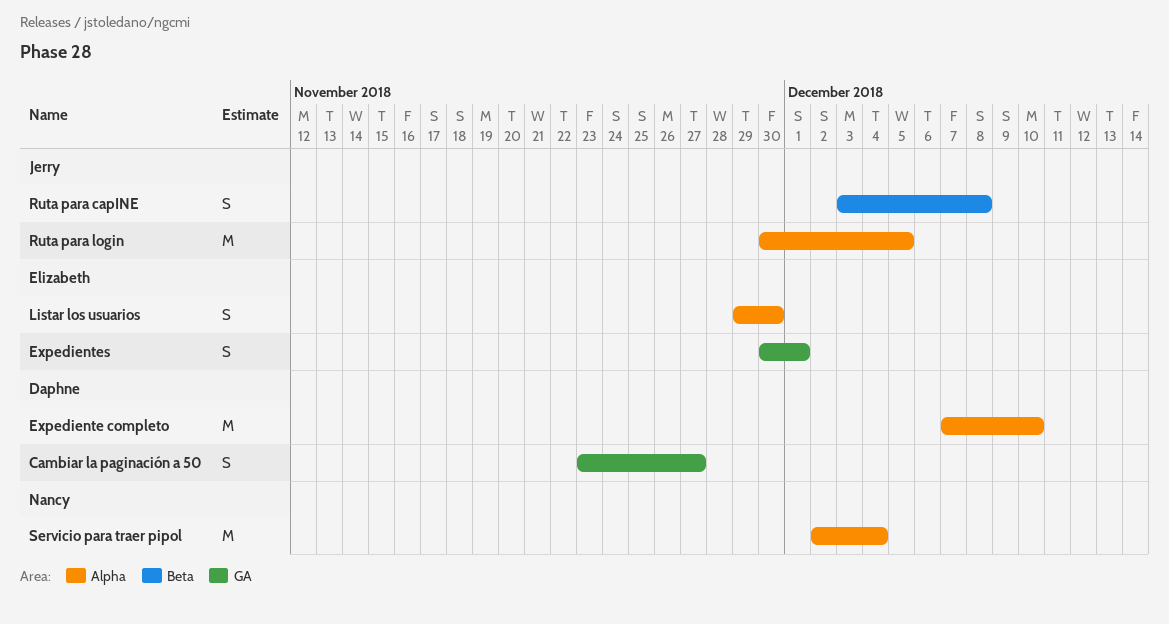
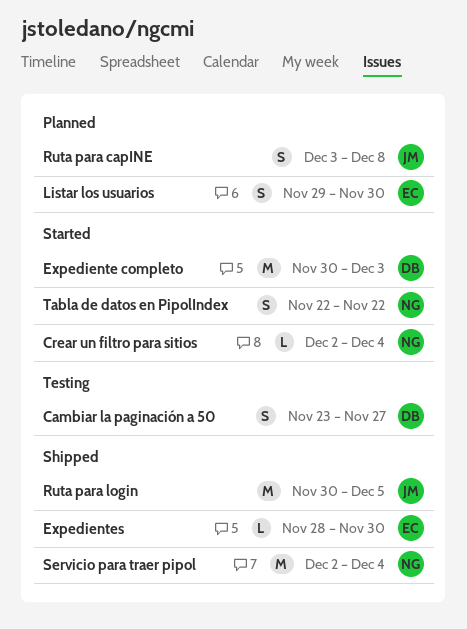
Crear un filtro para sitios: none -> present
Expediente completo, start: Dec 7 -> Nov 30
Expediente completo, due: Dec 10 -> Dec 3
Expedientes, estimate: S -> L
Expedientes, start: Nov 30 -> Nov 28
Expedientes, due: Dec 1 -> Nov 30
Tabla de datos en PipolIndex: none -> present

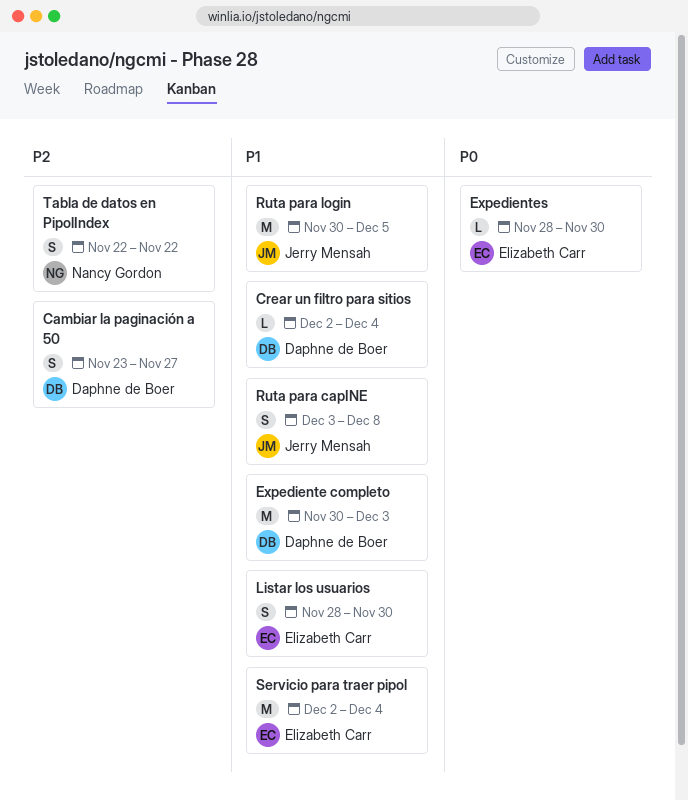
Crear un filtro para sitios, owner: Nancy Gordon -> Daphne de Boer
Listar los usuarios, start: Nov 29 -> Nov 28
Servicio para traer pipol, owner: Nancy Gordon -> Elizabeth Carr

